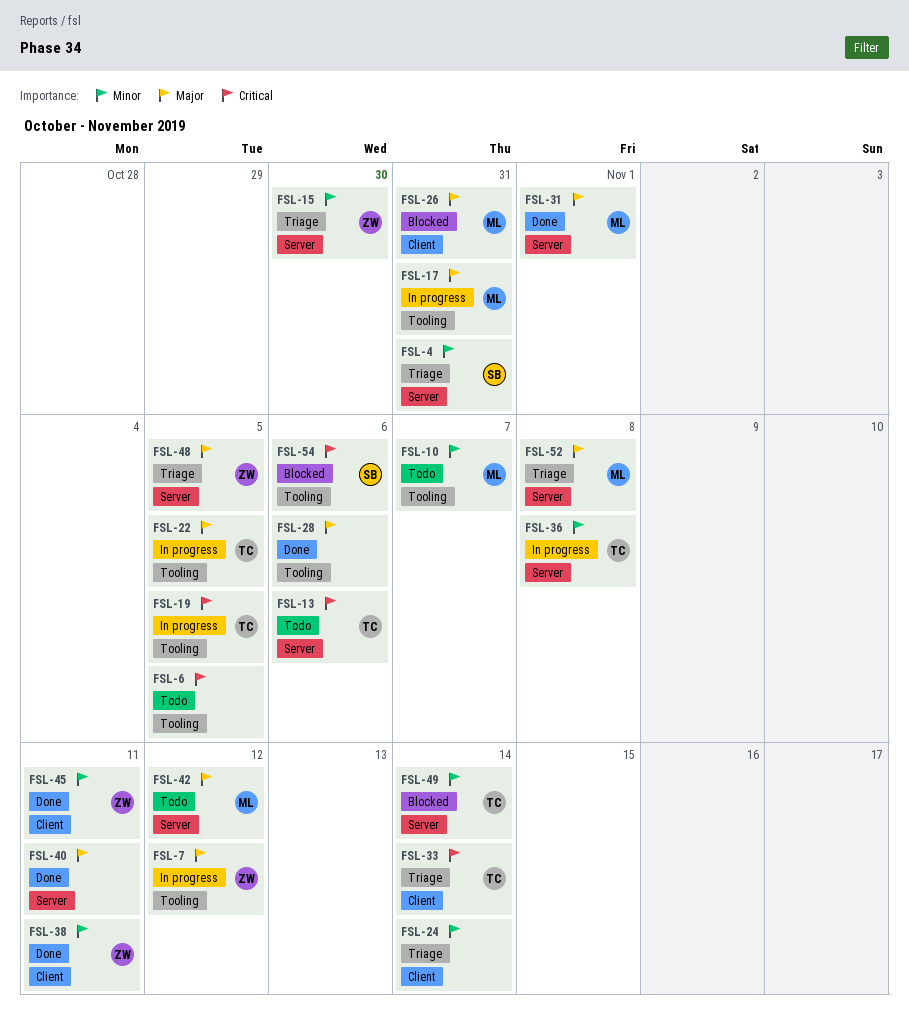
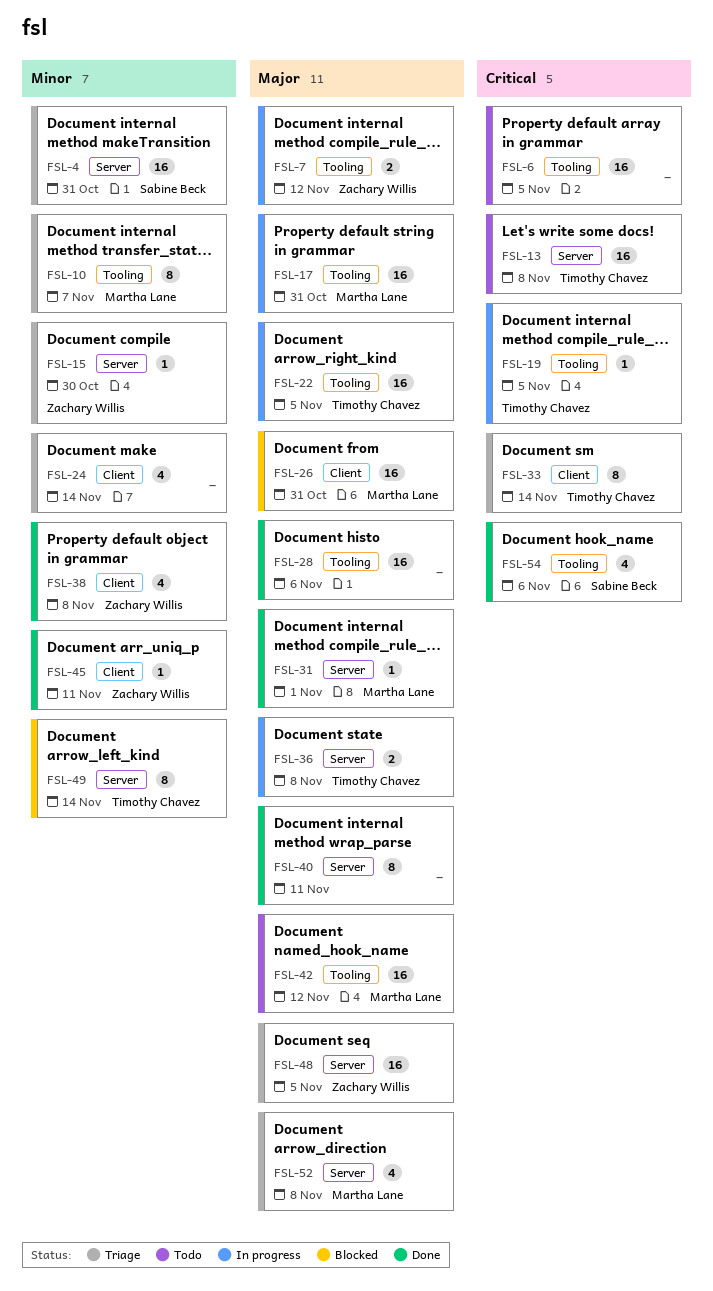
FSL-10, status: Todo -> Triage
FSL-13, due: Nov 6 -> Nov 8
FSL-36, priority: Minor -> Major
FSL-38, due: Nov 11 -> Nov 8
FSL-42, label: Server -> Tooling
FSL-54, status: Blocked -> Done

